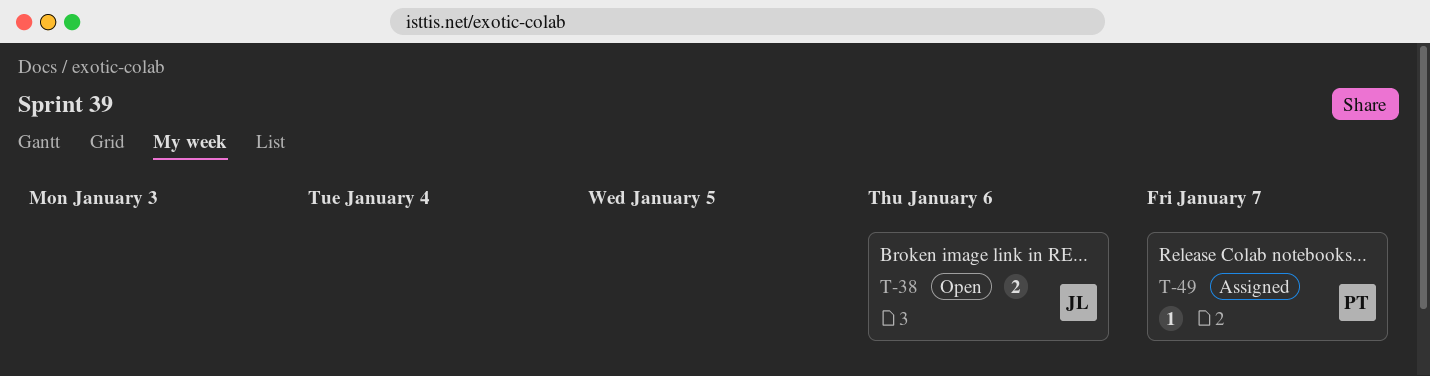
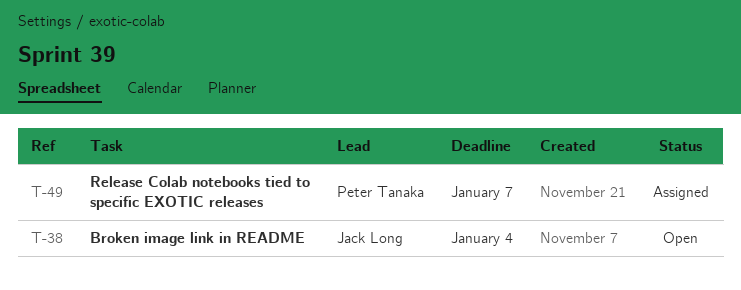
T-38, due: Jan 6 -> Jan 4

